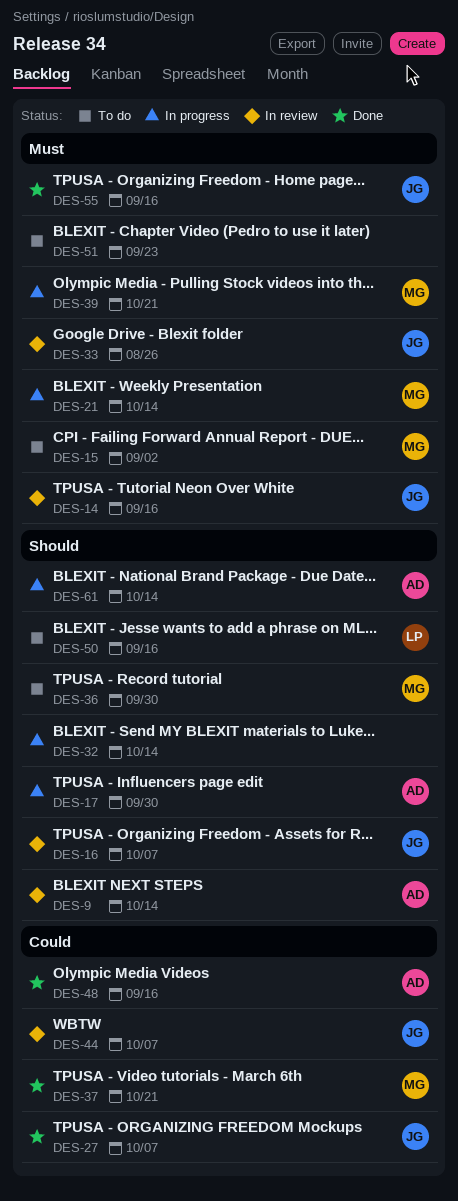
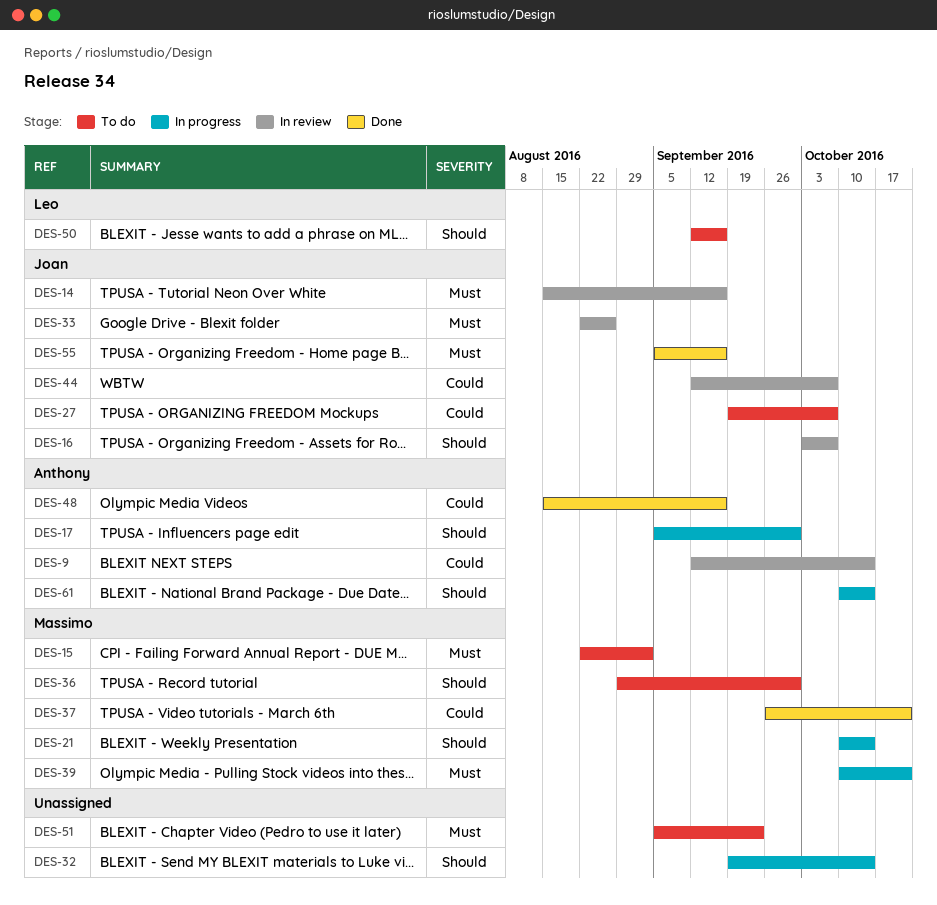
DES-9, priority: Should -> Could
DES-21, priority: Must -> Should
DES-27, status: Done -> To do

